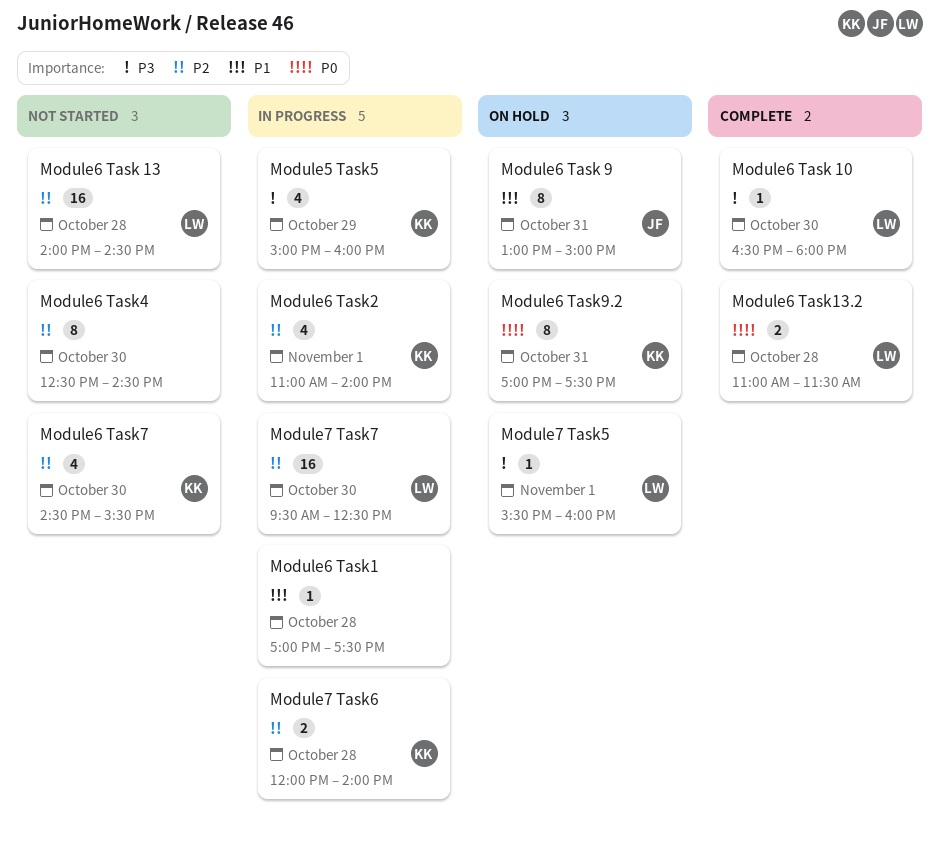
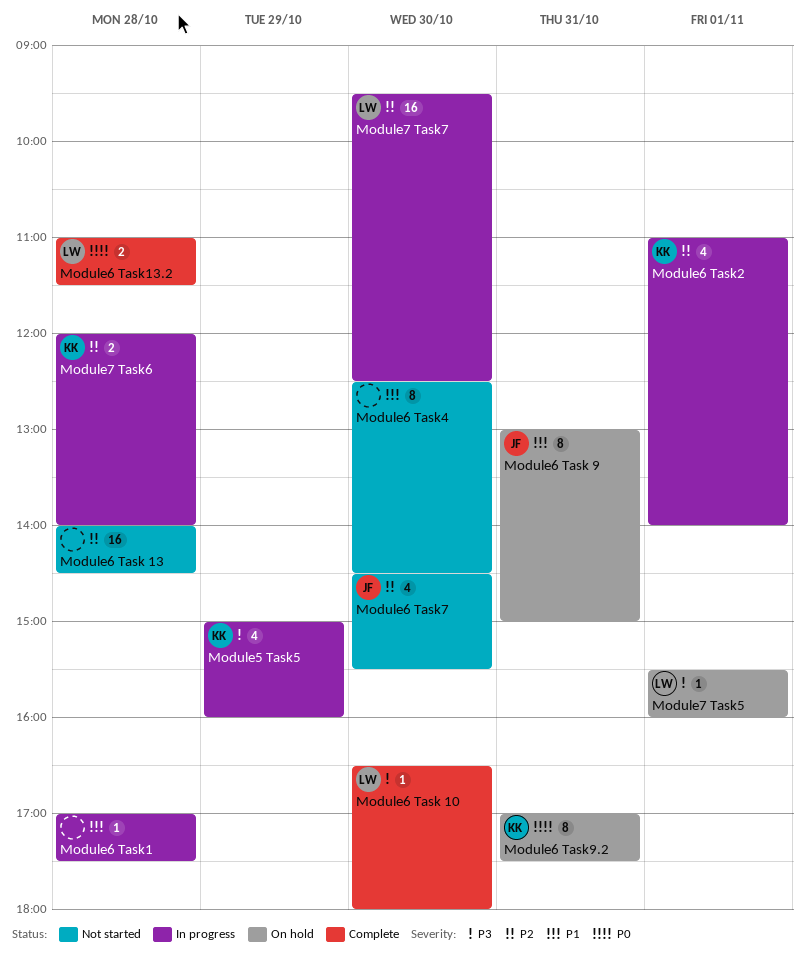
Module6 Task 13, owner: LW -> none
Module6 Task4, priority: P2 -> P1
Module6 Task7, owner: KK -> JF

